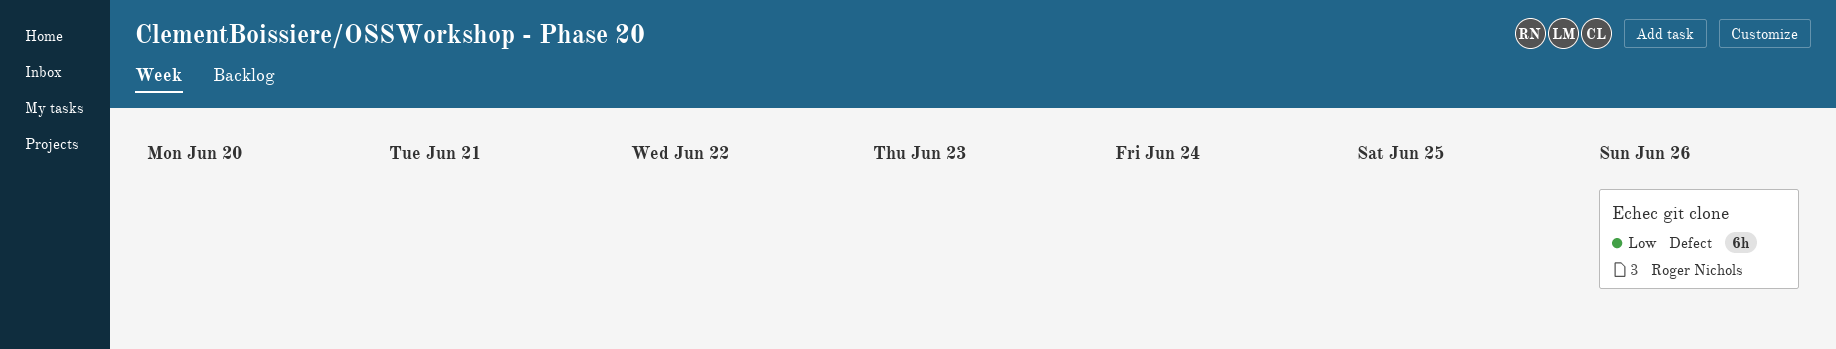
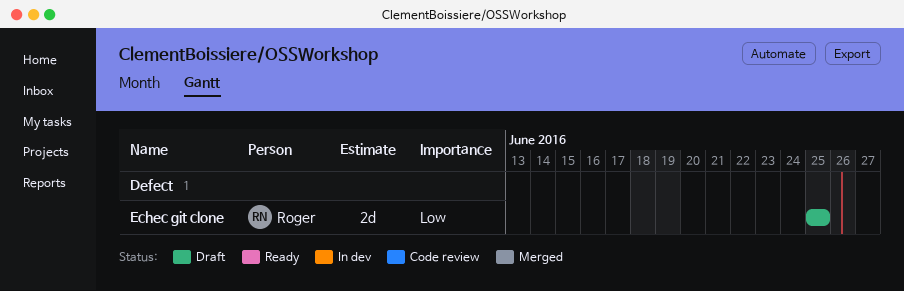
Echec git clone, estimate: 6h -> 2d
Echec git clone, due: Jun 26 -> Jun 25

